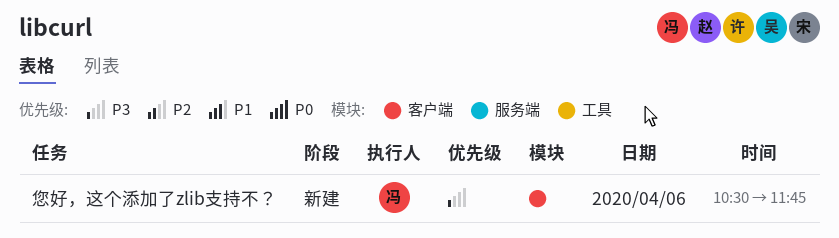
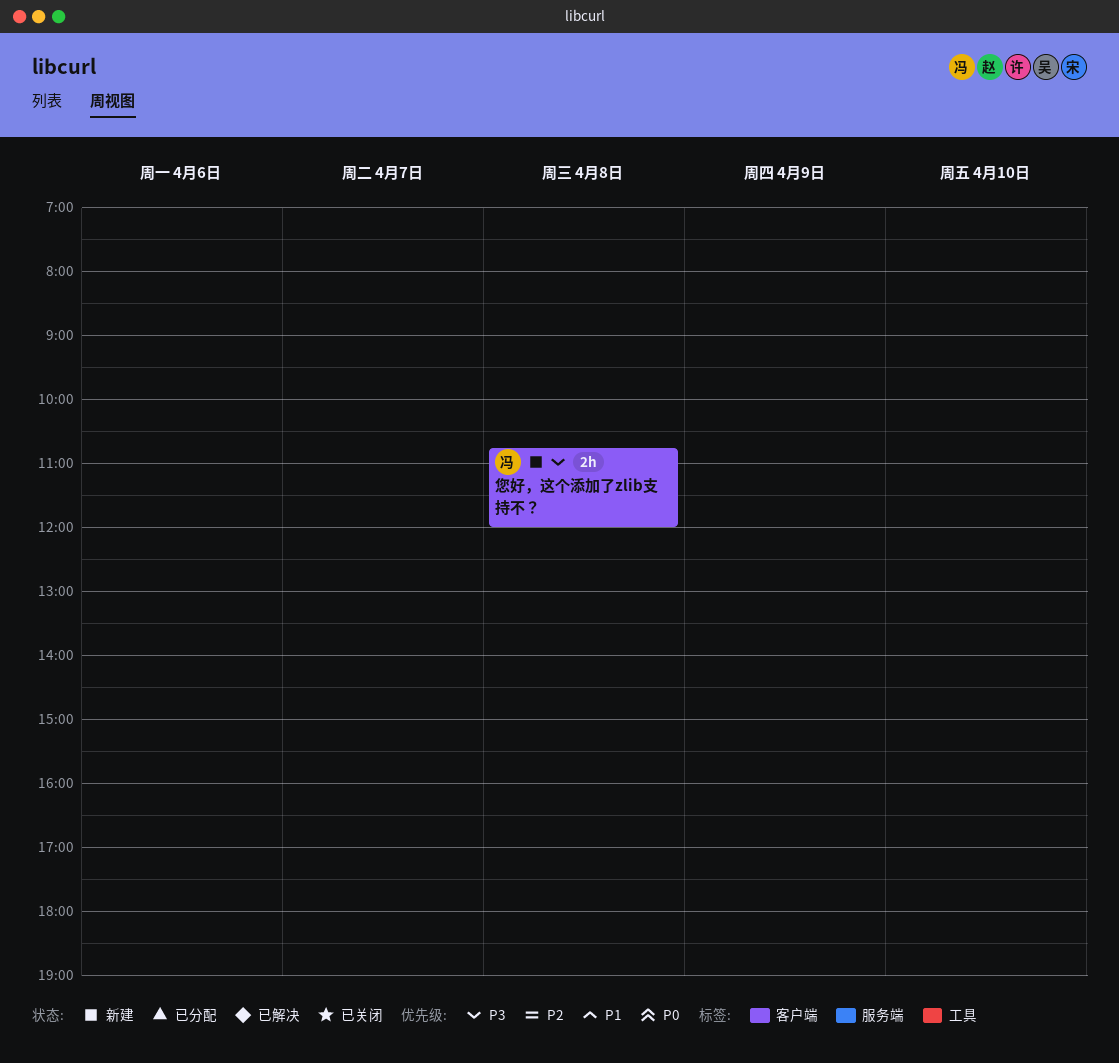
您好，这个添加了zlib支持不？, day: Apr 6 -> Apr 8
您好，这个添加了zlib支持不？, begins: 10:30 -> 10:45
您好，这个添加了zlib支持不？, ends: 11:45 -> 12:00

